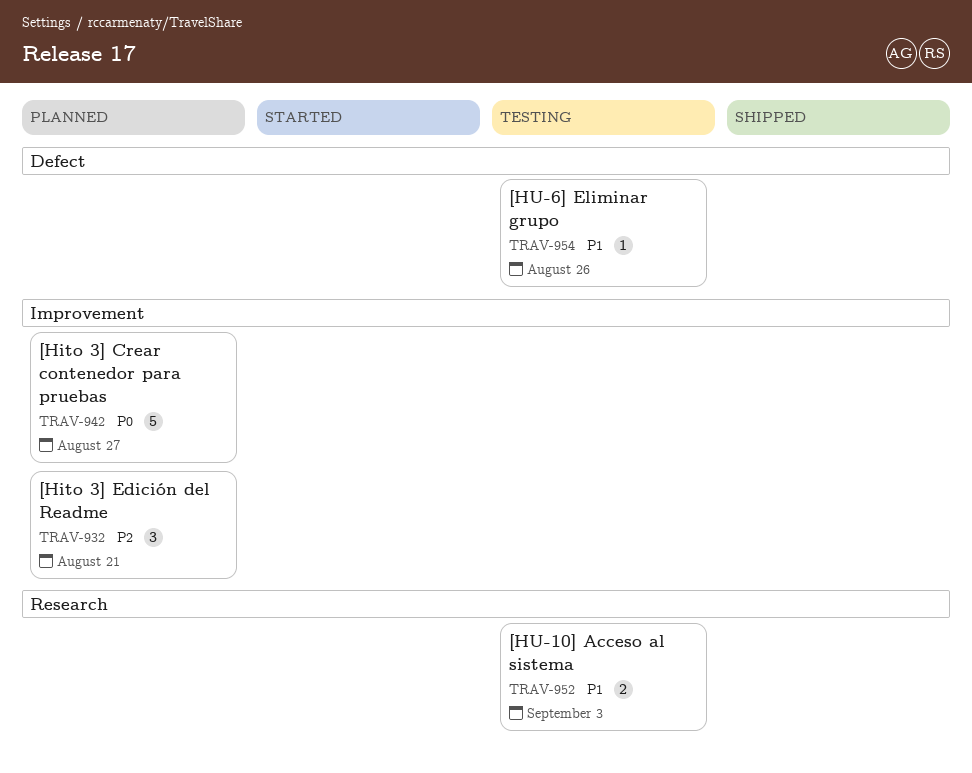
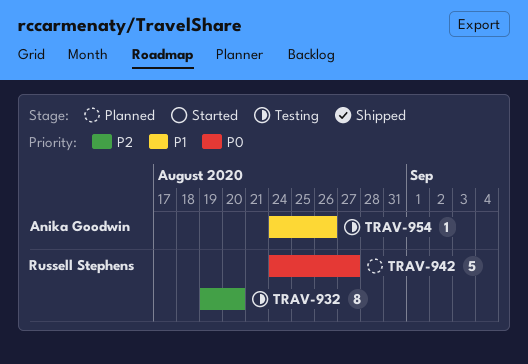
TRAV-932, status: Planned -> Testing
TRAV-932, estimate: 3 -> 8
TRAV-932, due: Aug 21 -> Aug 20
TRAV-952: present -> none

